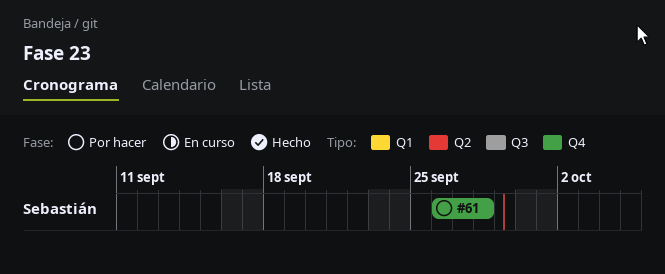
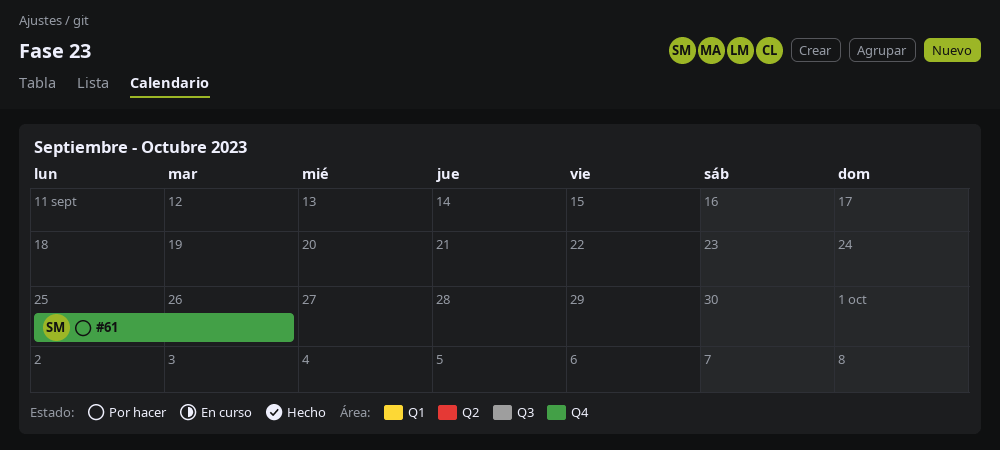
#61, start: Sep 26 -> Sep 25
#61, due: Sep 28 -> Sep 26

